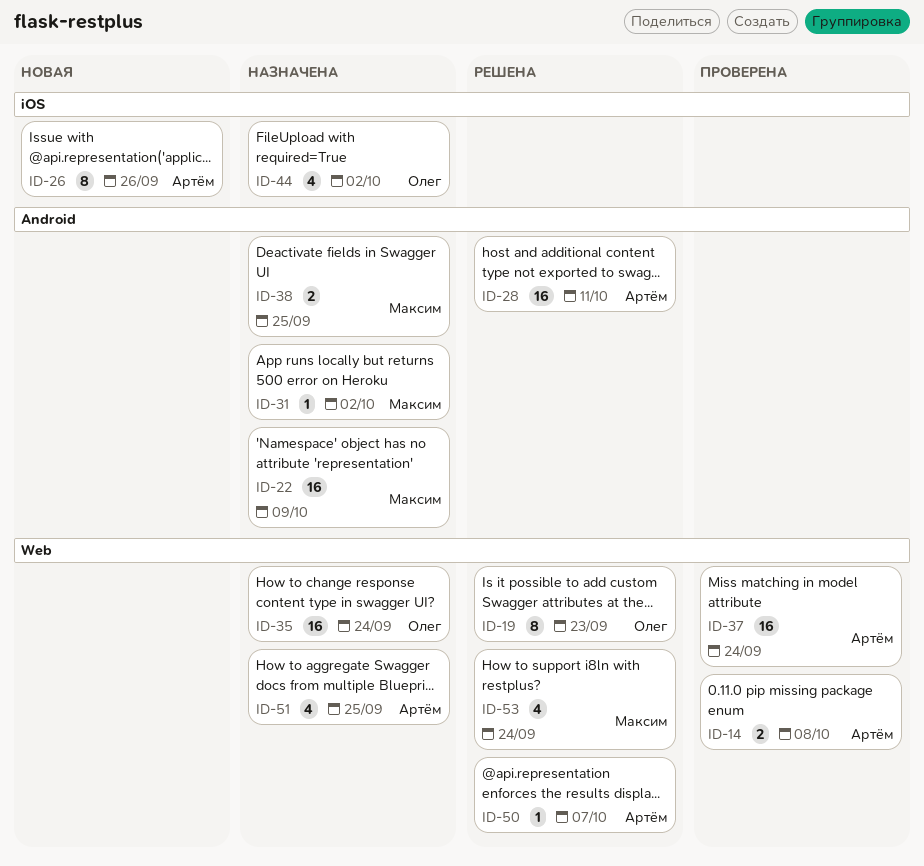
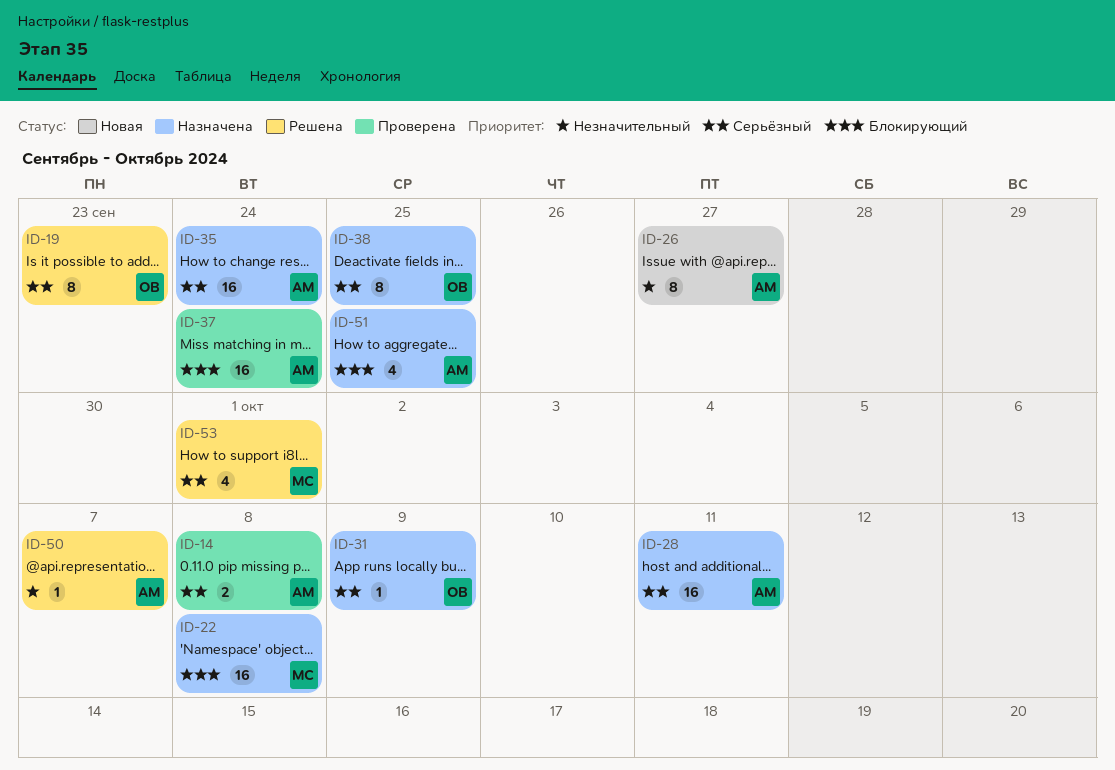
ID-22, due: Oct 9 -> Oct 8
ID-26, due: Sep 26 -> Sep 27
ID-28, status: Решена -> Назначена
ID-31, owner: Максим -> Олег
ID-31, due: Oct 2 -> Oct 9
ID-35, owner: Олег -> Артём
ID-38, owner: Максим -> Олег
ID-38, estimate: 2 -> 8
ID-44: present -> none
ID-53, due: Sep 24 -> Oct 1

